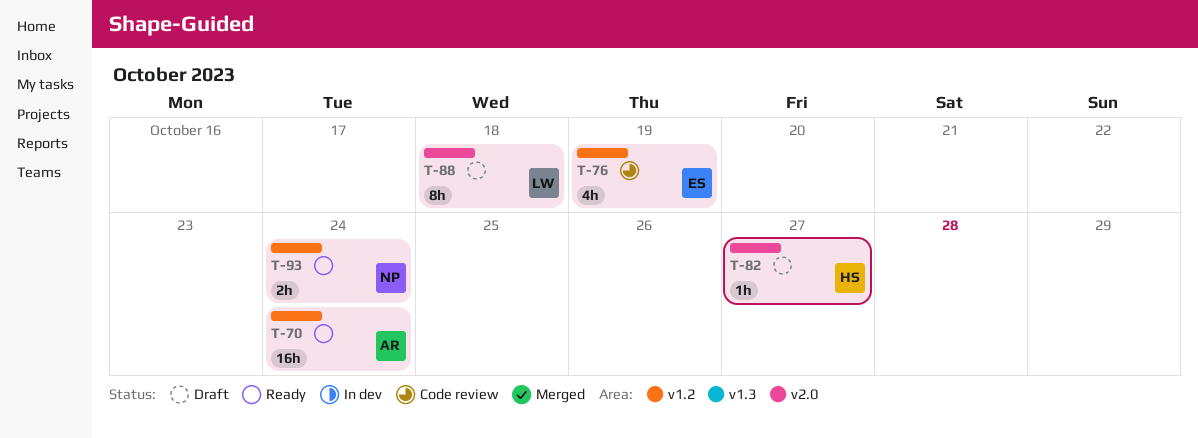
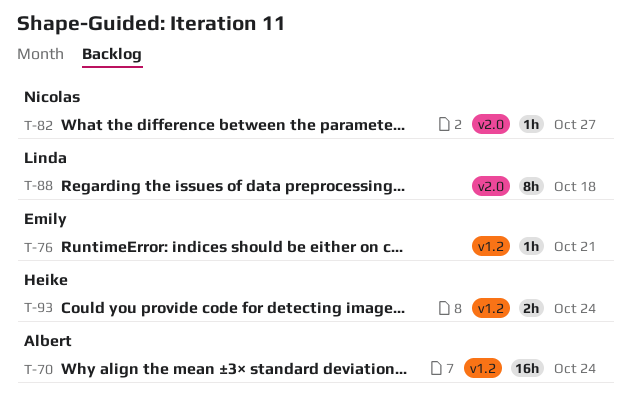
T-76, estimate: 4h -> 1h
T-76, due: Oct 19 -> Oct 21
T-82, owner: Heike -> Nicolas
T-93, owner: Nicolas -> Heike

